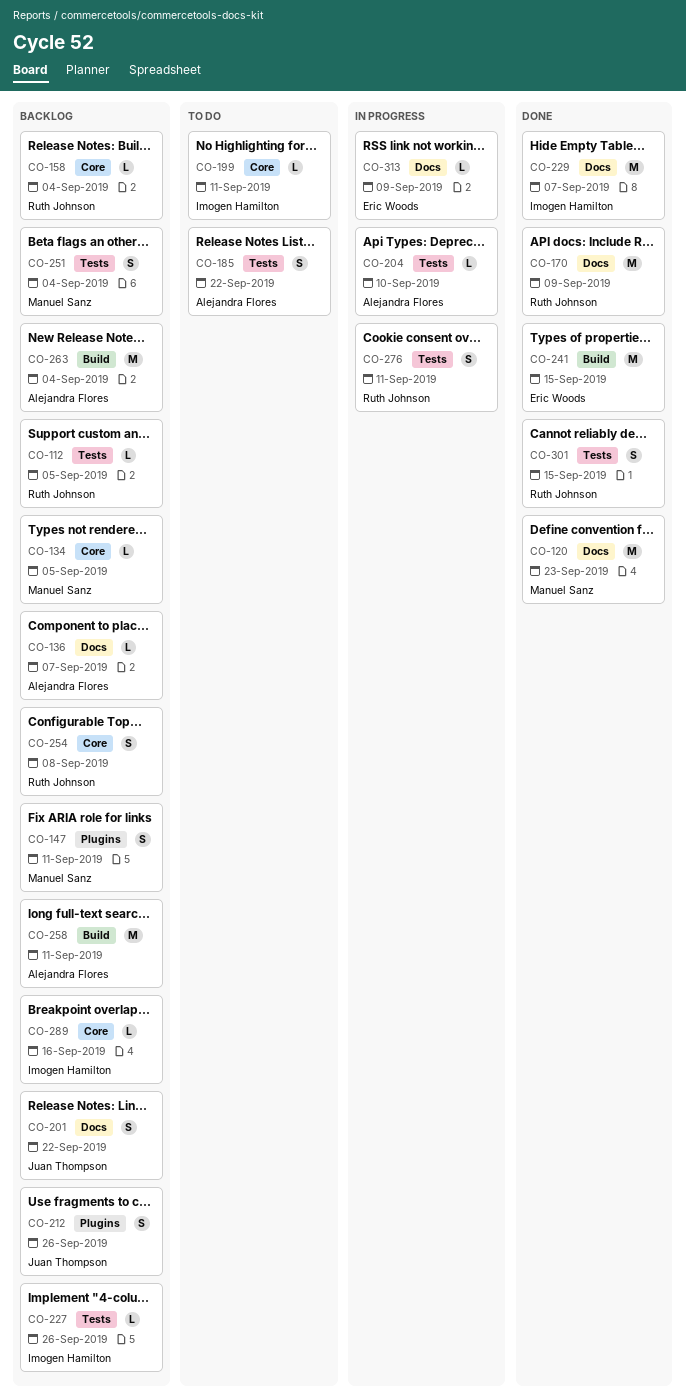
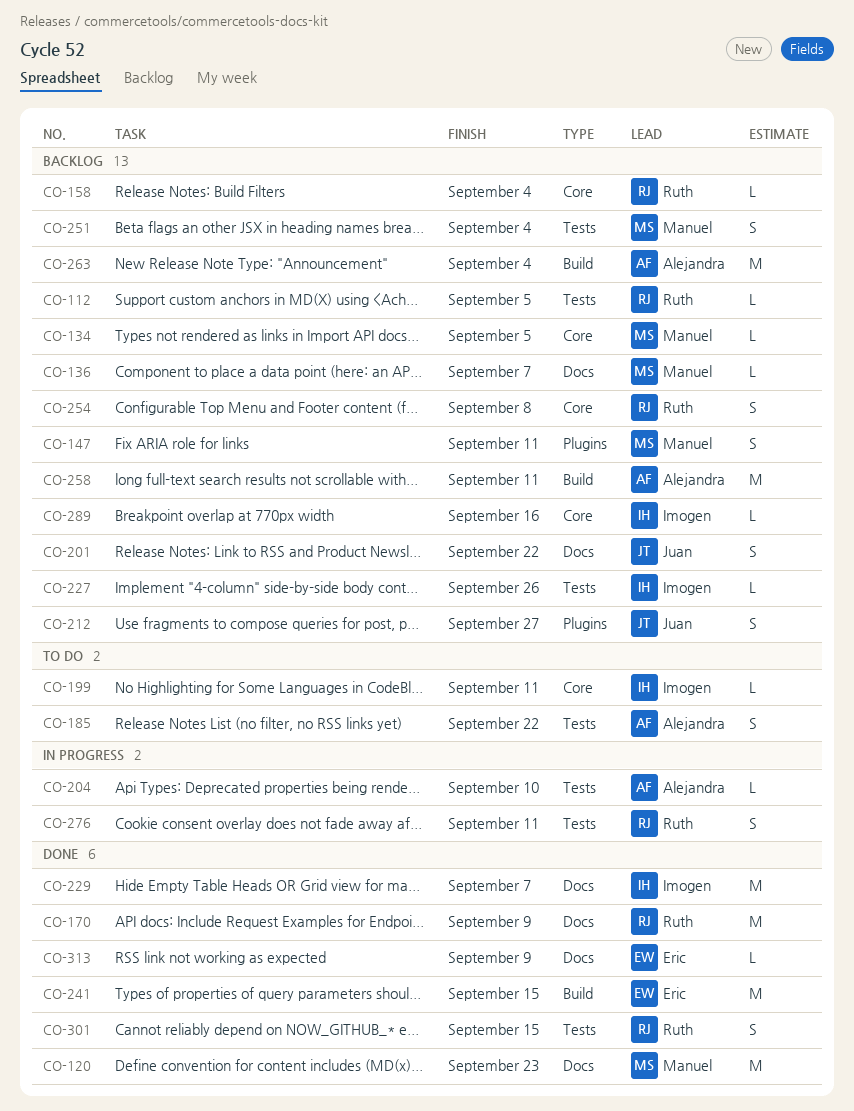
CO-136, owner: Alejandra Flores -> Manuel Sanz
CO-212, due: Sep 26 -> Sep 27
CO-313, status: In progress -> Done

